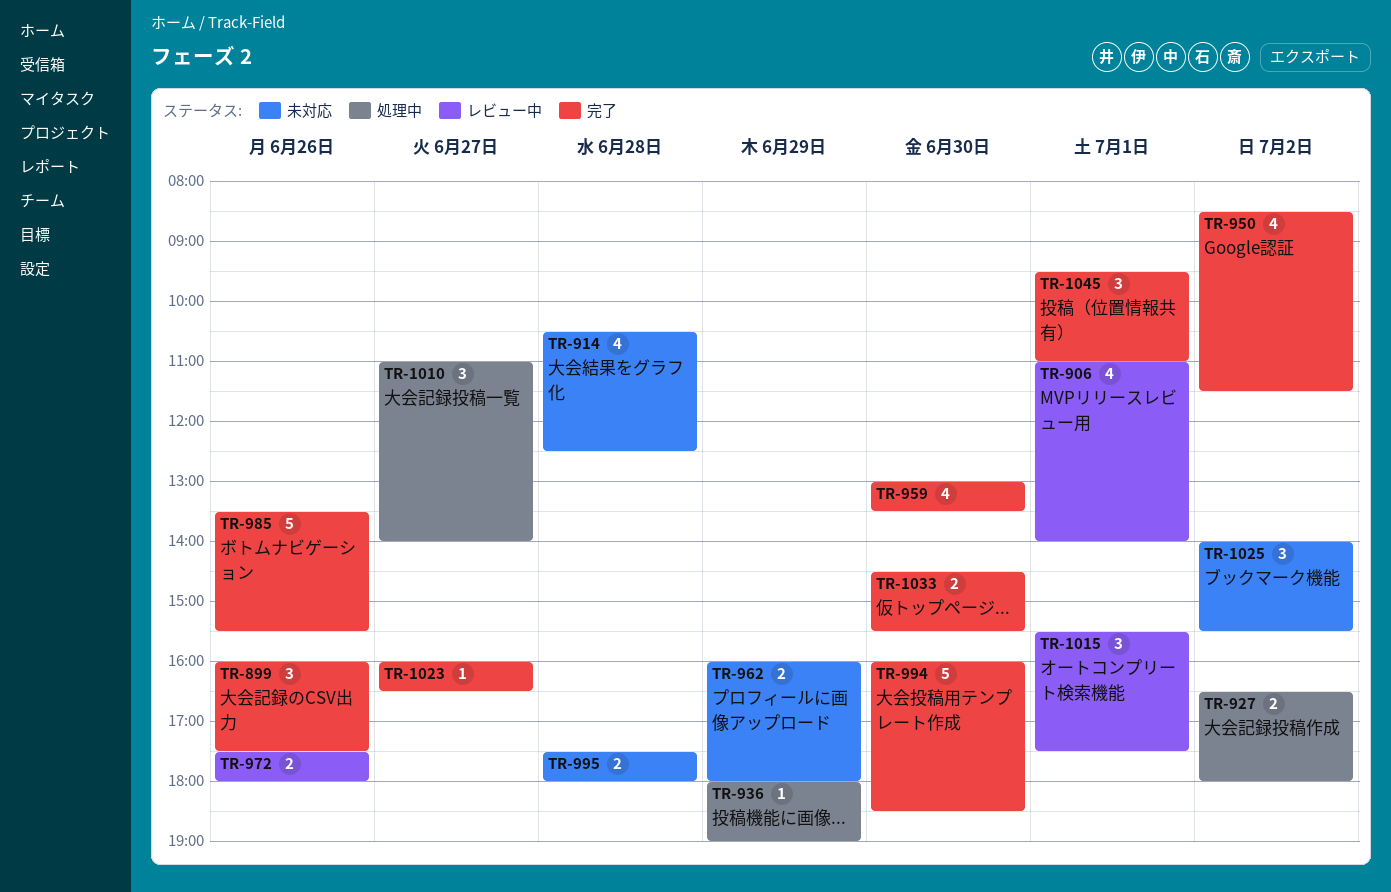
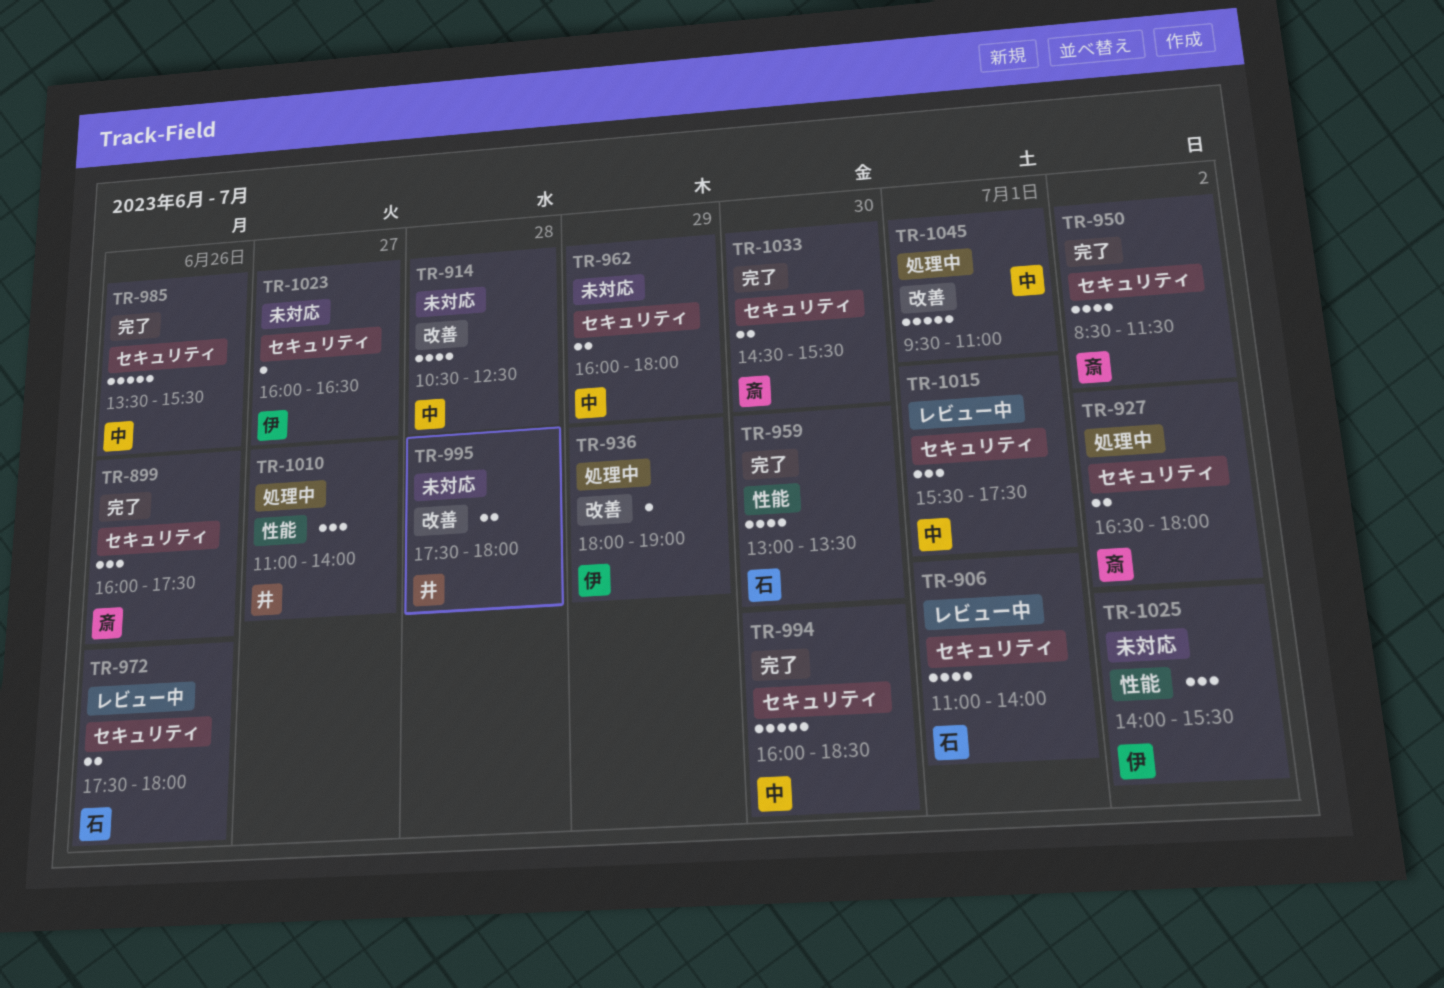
TR-1023, status: 完了 -> 未対応
TR-1045, status: 完了 -> 処理中
TR-1045, estimate: 3 -> 5

